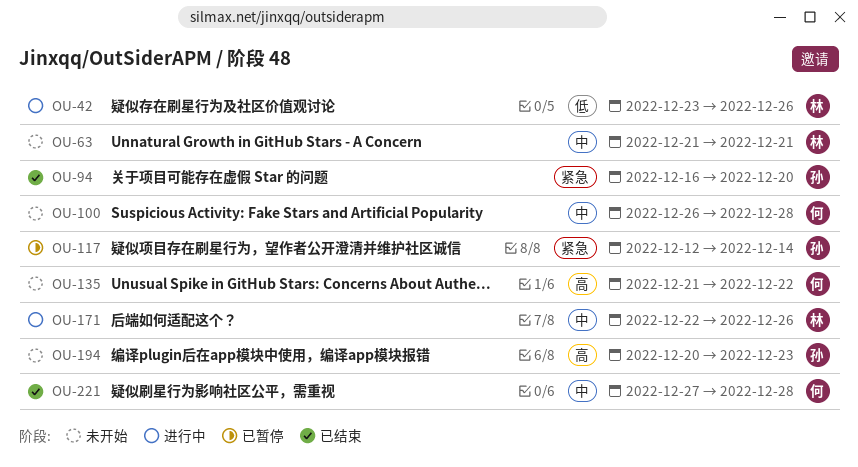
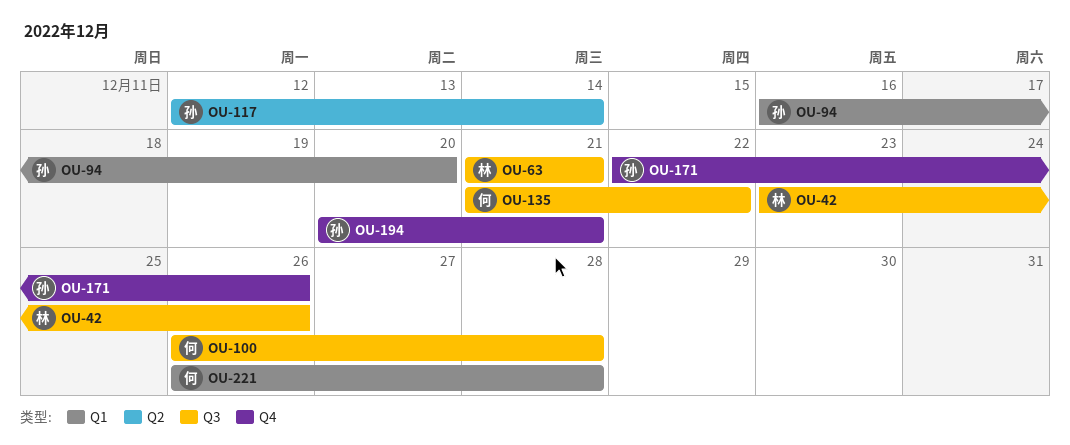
OU-171, owner: 林 -> 孙
OU-194, due: Dec 23 -> Dec 21
OU-221, start: Dec 27 -> Dec 26

